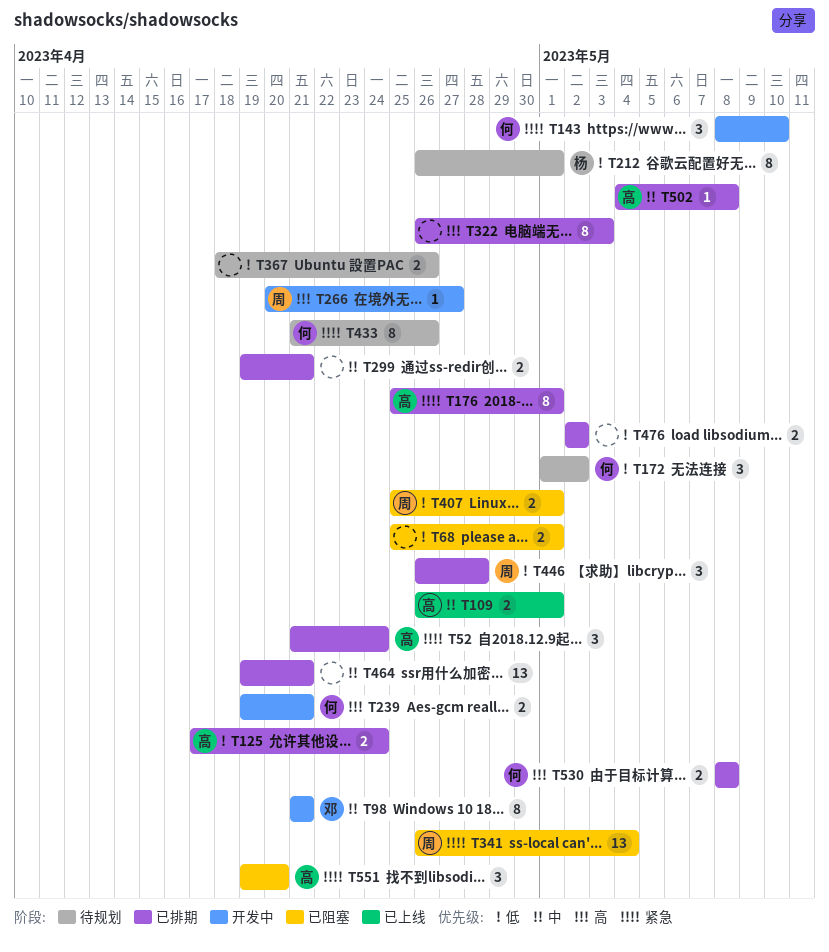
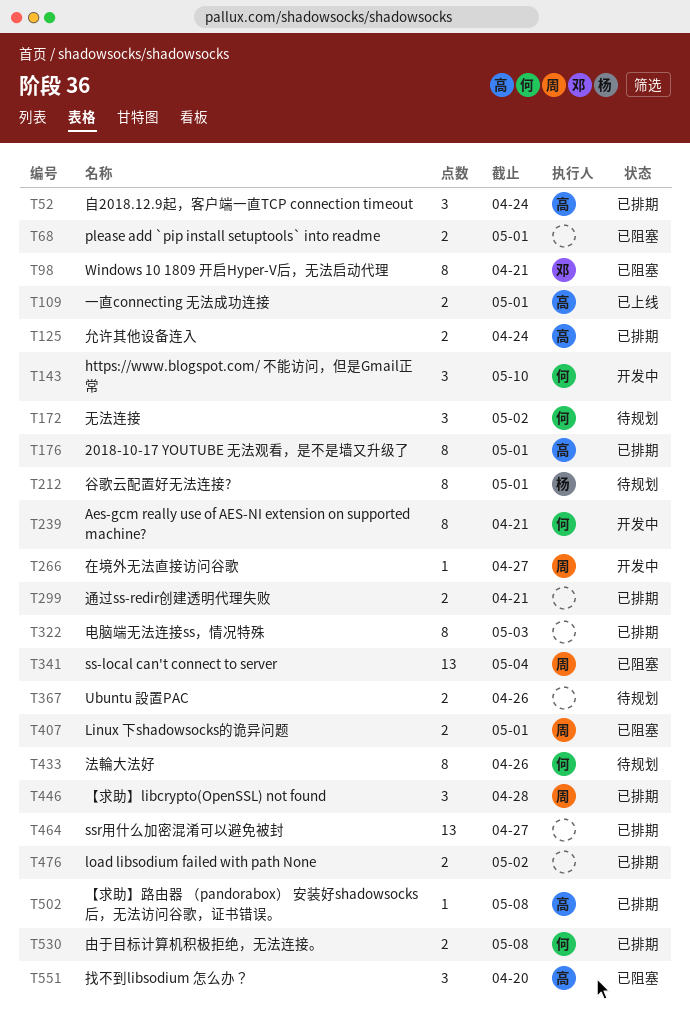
T98, status: 开发中 -> 已阻塞
T239, estimate: 2 -> 8
T464, due: Apr 21 -> Apr 27

